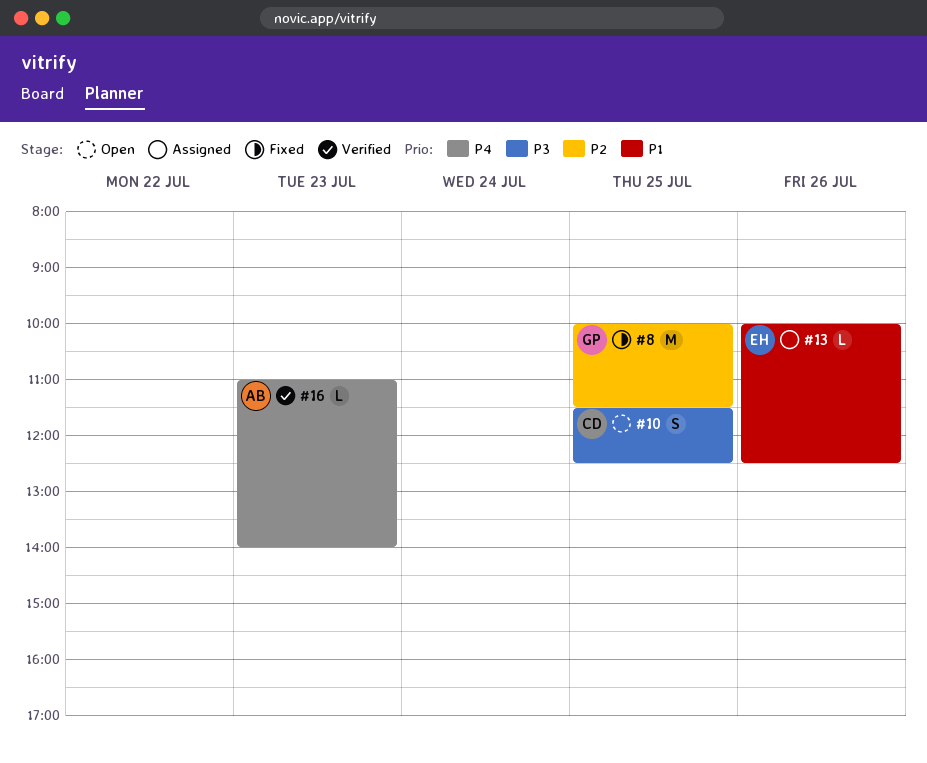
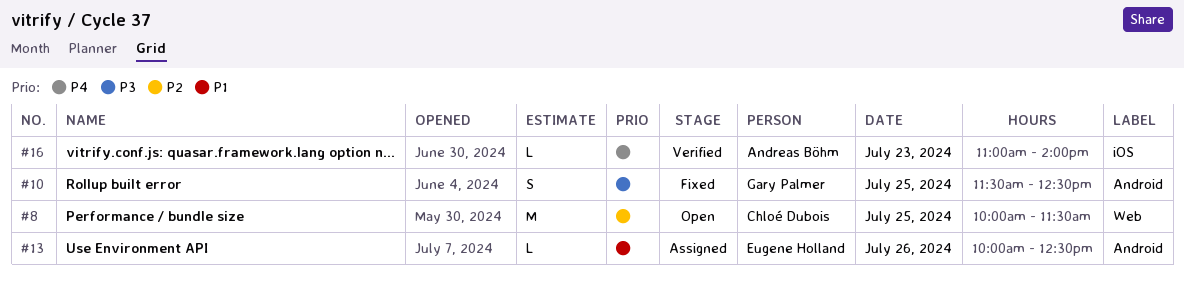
#8, status: Fixed -> Open
#8, owner: Gary Palmer -> Chloé Dubois
#10, status: Open -> Fixed
#10, owner: Chloé Dubois -> Gary Palmer

